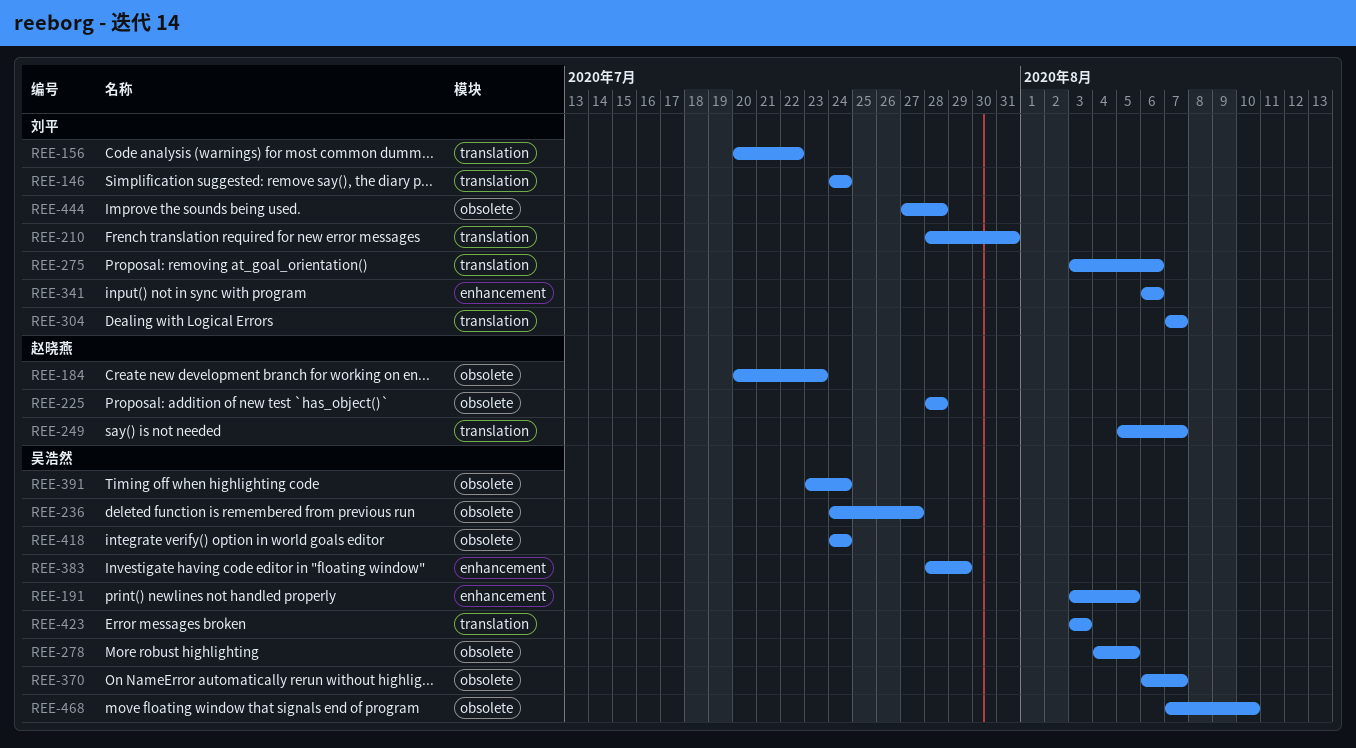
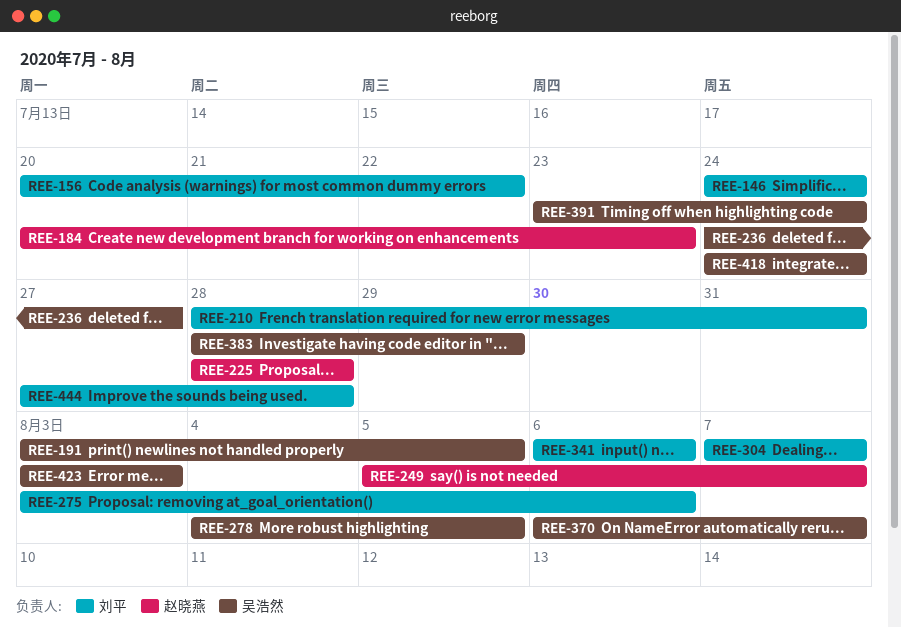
REE-468: present -> none

